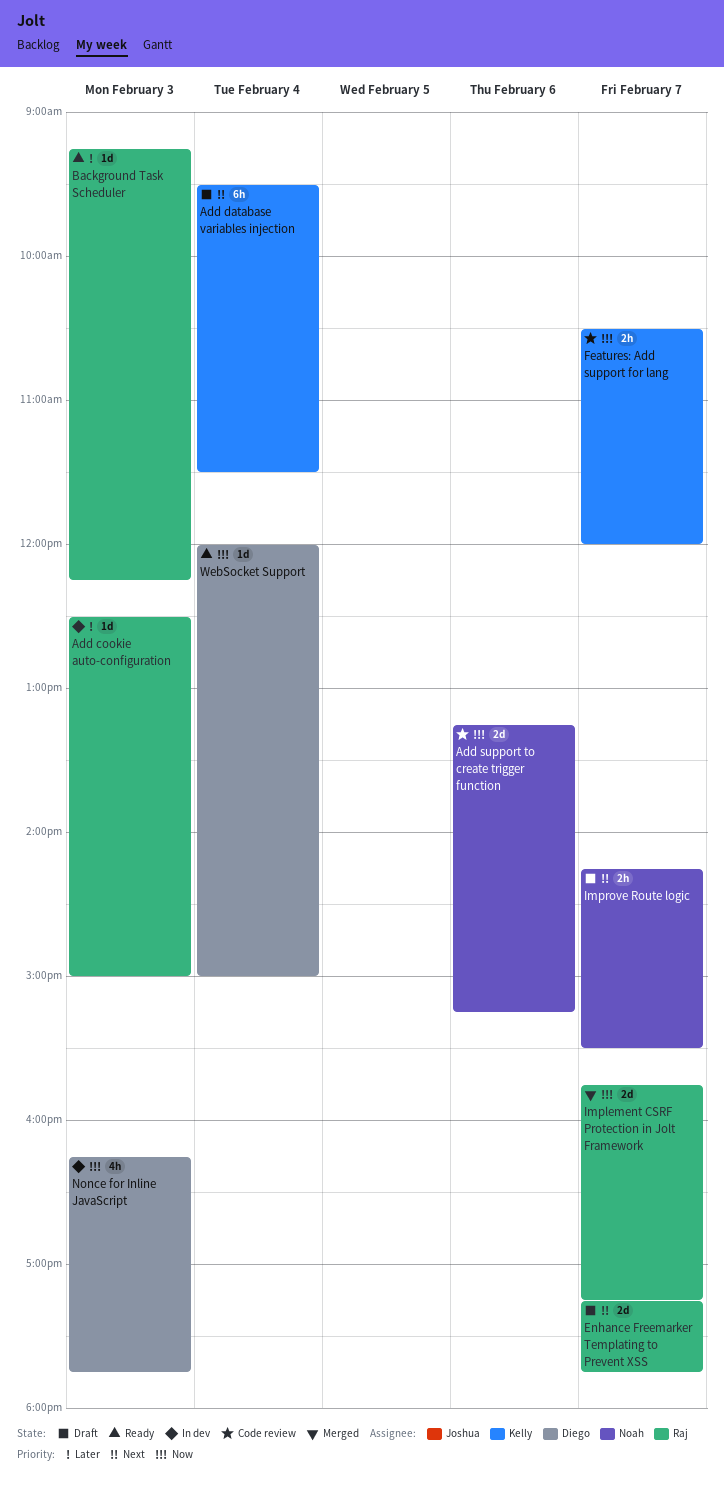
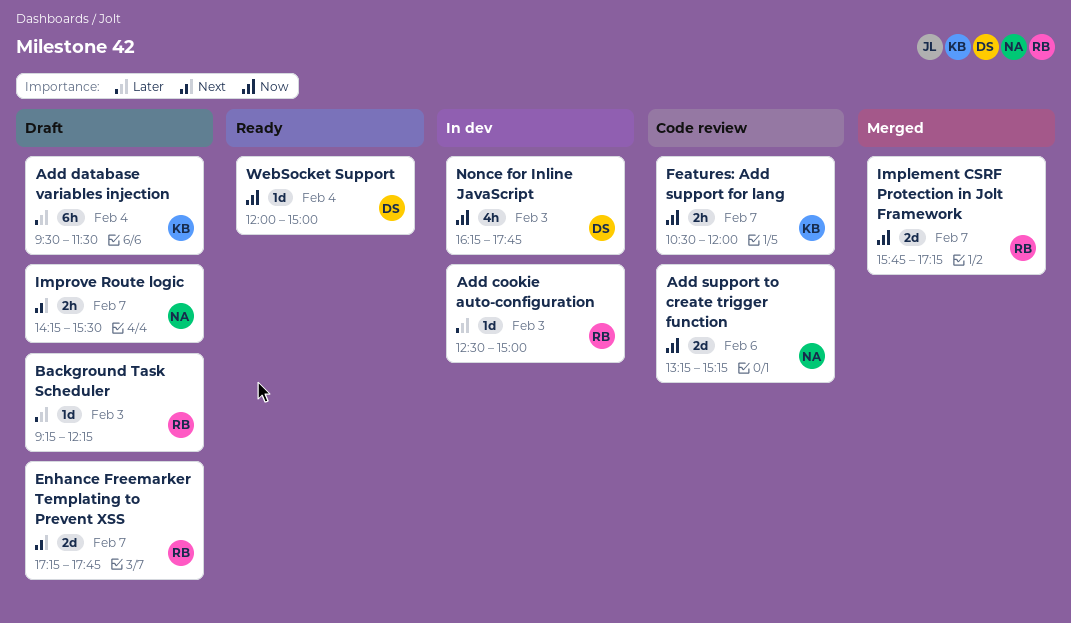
Add database variables injection, priority: Next -> Later
Background Task Scheduler, status: Ready -> Draft

